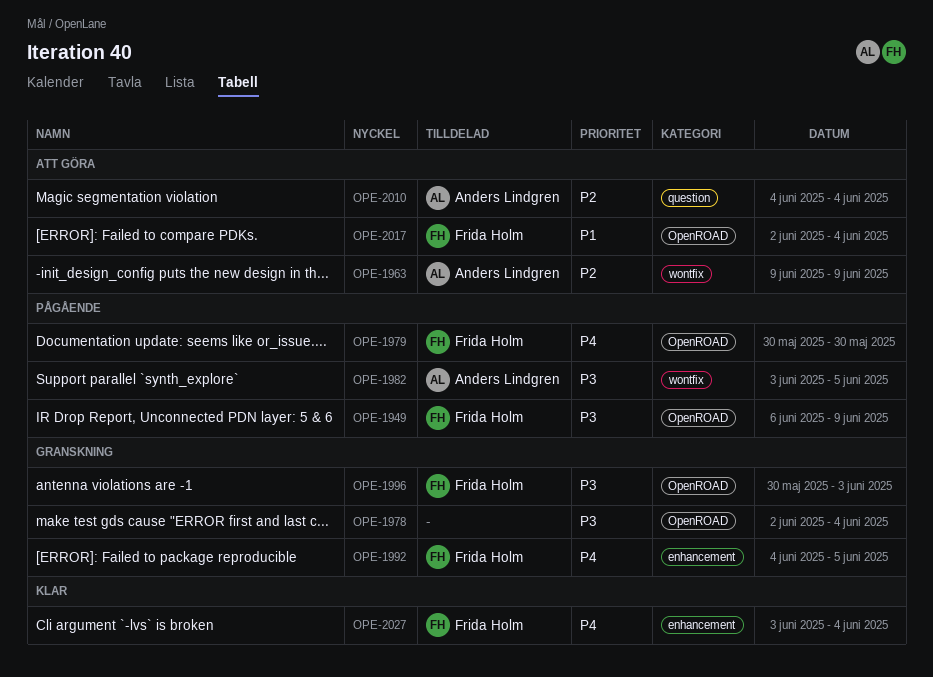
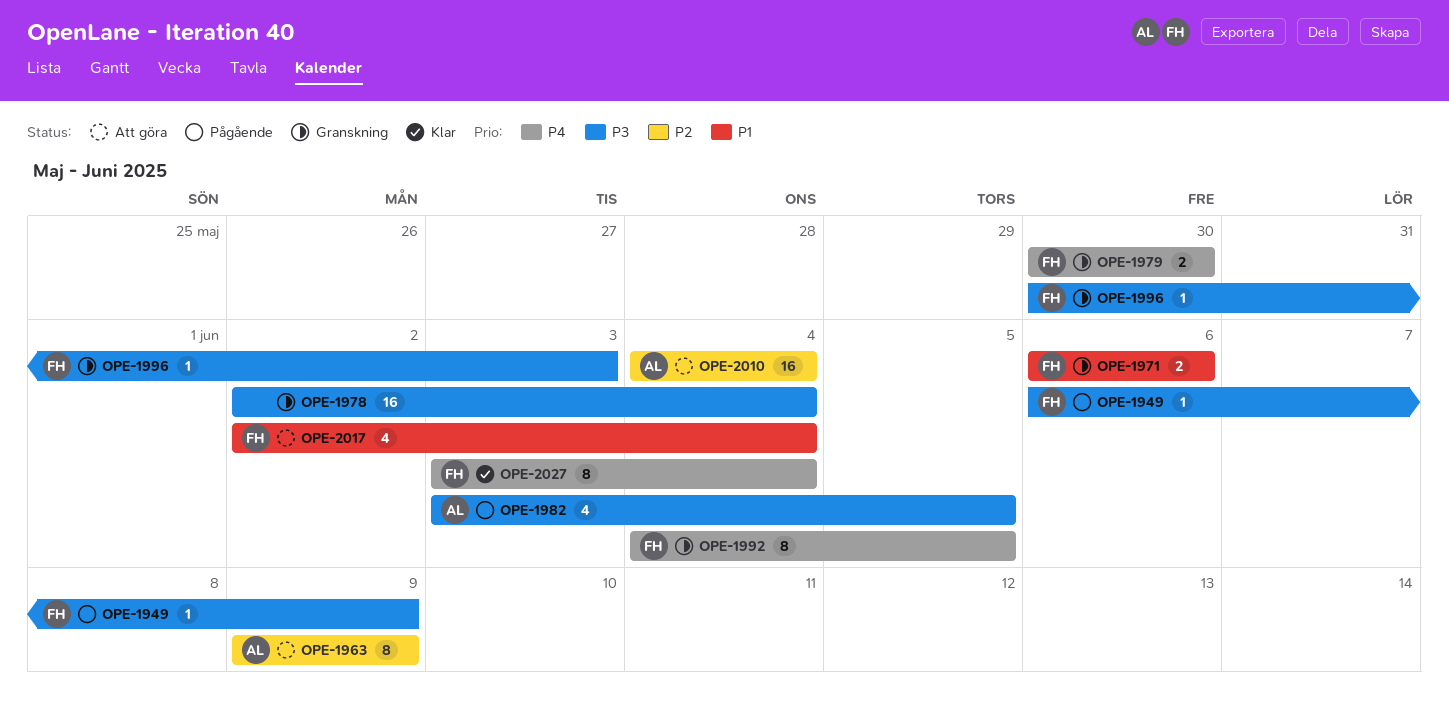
OPE-1971: none -> present
OPE-1979, status: Pågående -> Granskning

